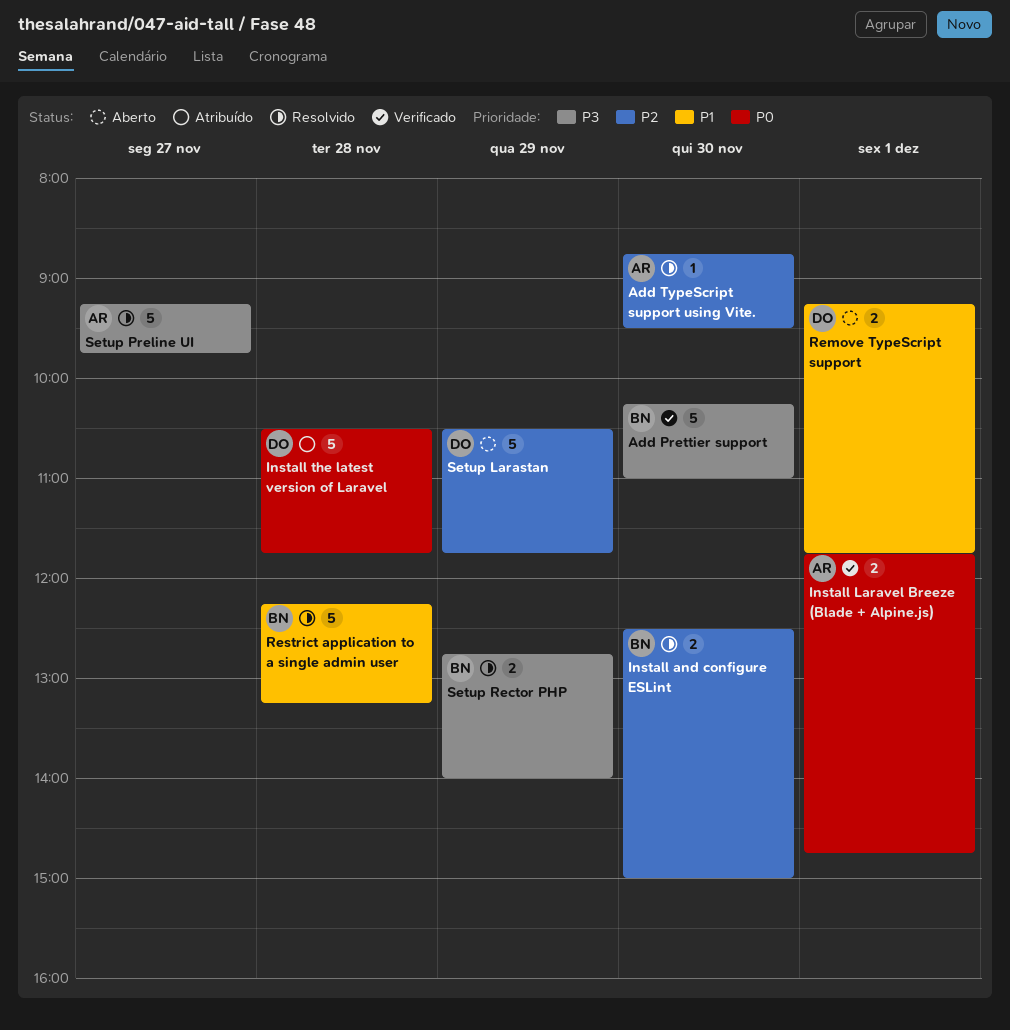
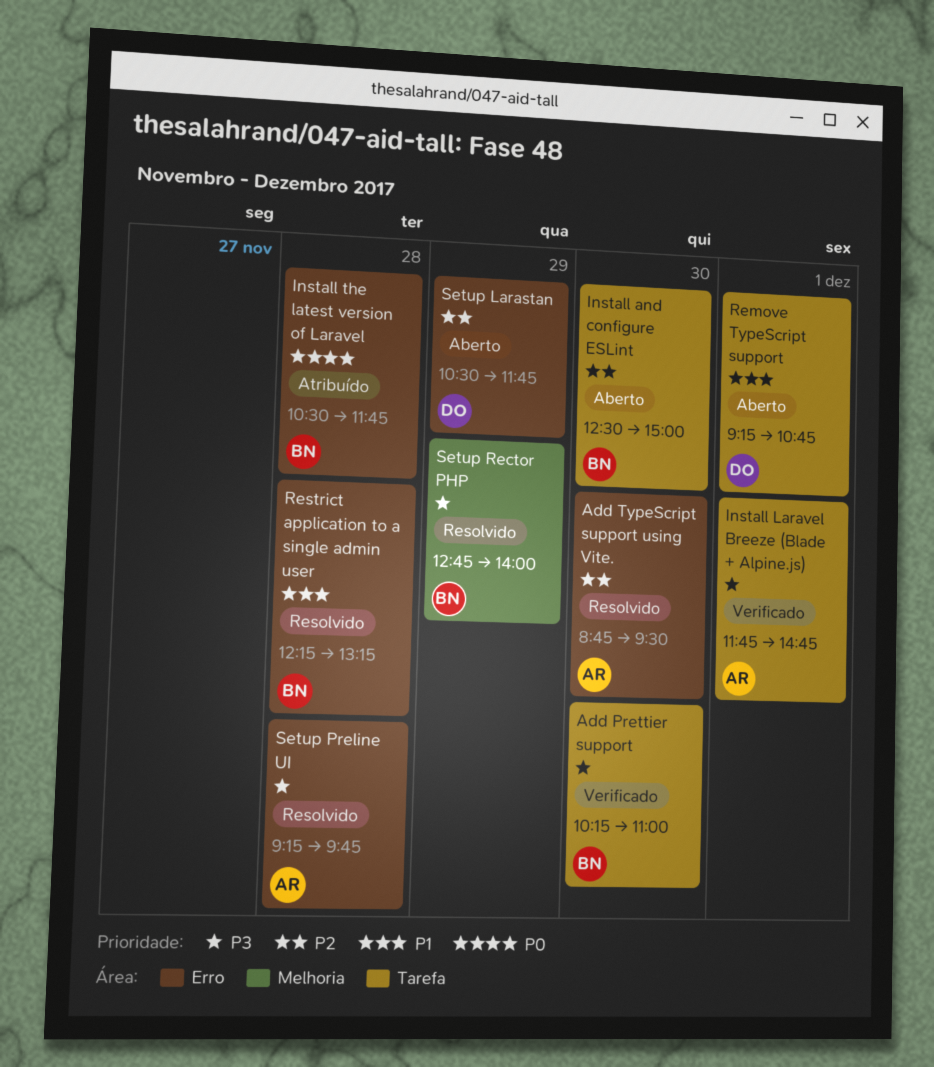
Install and configure ESLint, status: Resolvido -> Aberto
Install Laravel Breeze (Blade + Alpine.js), priority: P0 -> P3
Install the latest version of Laravel, owner: DO -> BN
Remove TypeScript support, ends: 11:45 -> 10:45
Setup Preline UI, day: Nov 27 -> Nov 28

